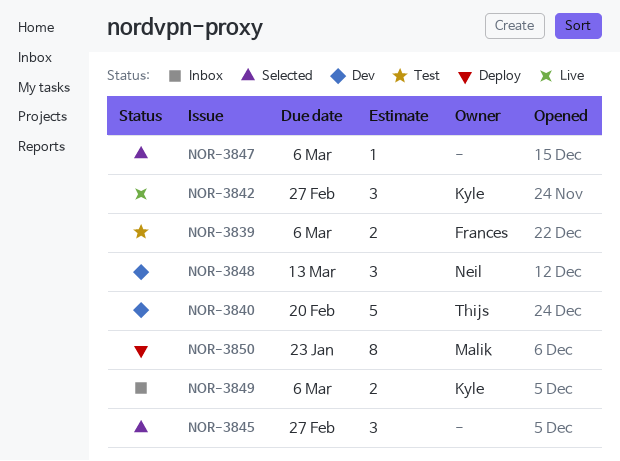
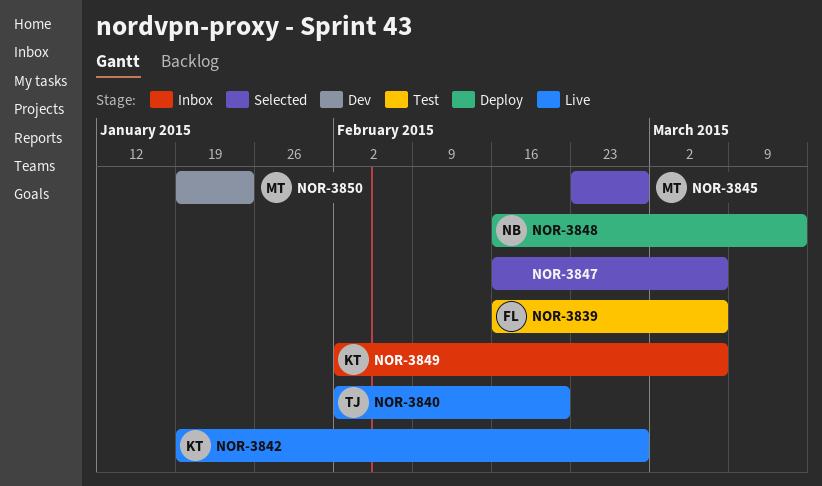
NOR-3840, status: Dev -> Live
NOR-3845, owner: none -> Malik
NOR-3848, status: Dev -> Deploy
NOR-3850, status: Deploy -> Dev

